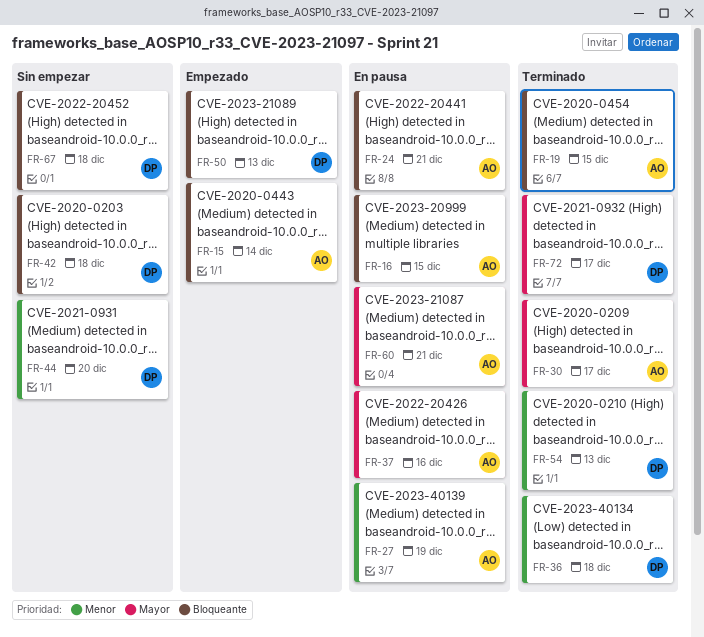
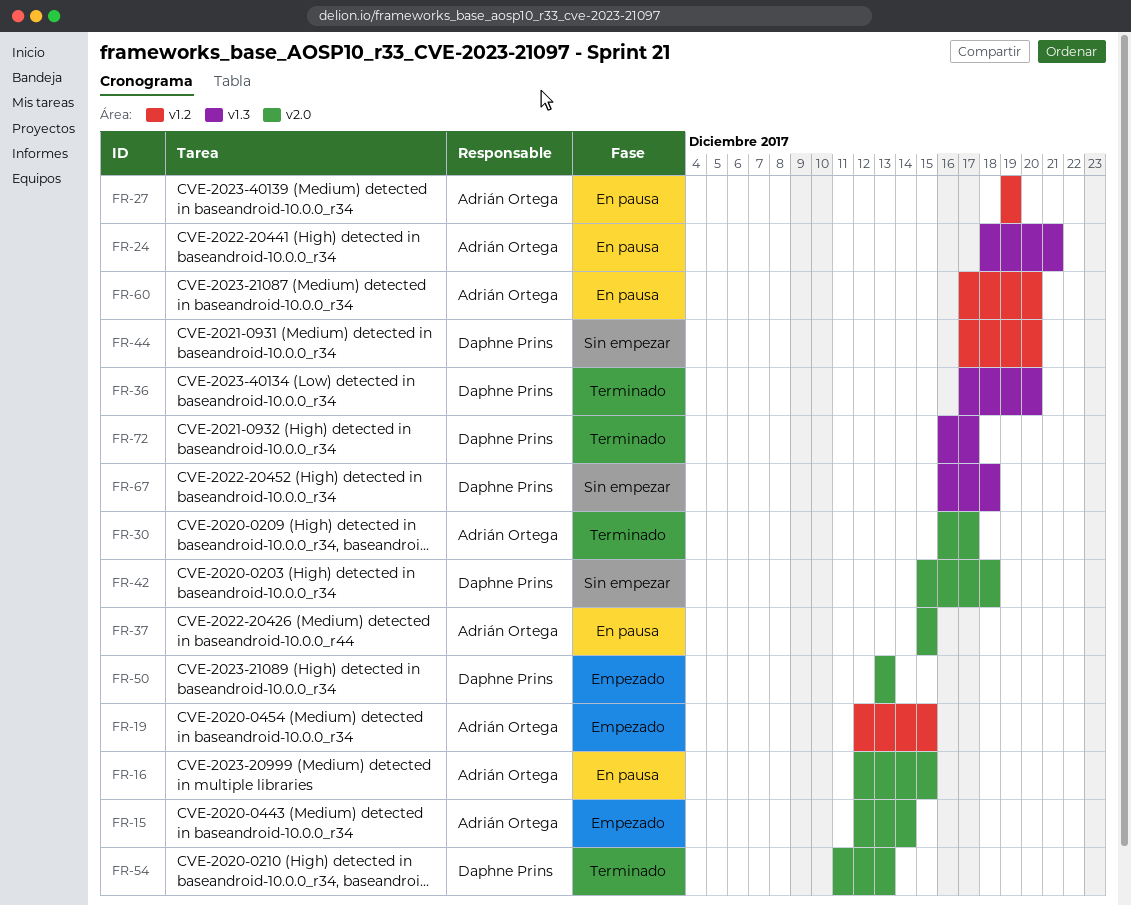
FR-19, status: Terminado -> Empezado
FR-36, due: Dec 18 -> Dec 20
FR-37, due: Dec 16 -> Dec 15
FR-60, due: Dec 21 -> Dec 20

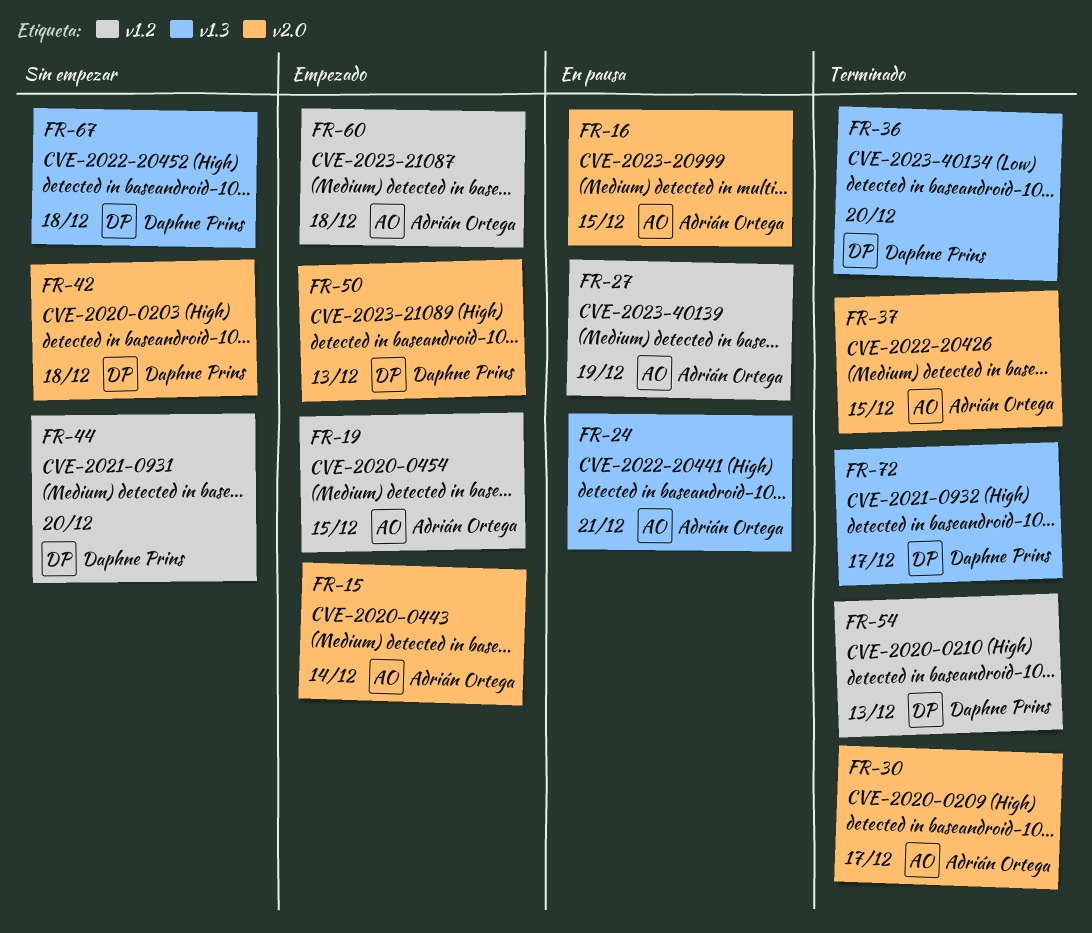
FR-37, status: En pausa -> Terminado
FR-54, label: v2.0 -> v1.2
FR-60, status: En pausa -> Empezado
FR-60, due: Dec 20 -> Dec 18

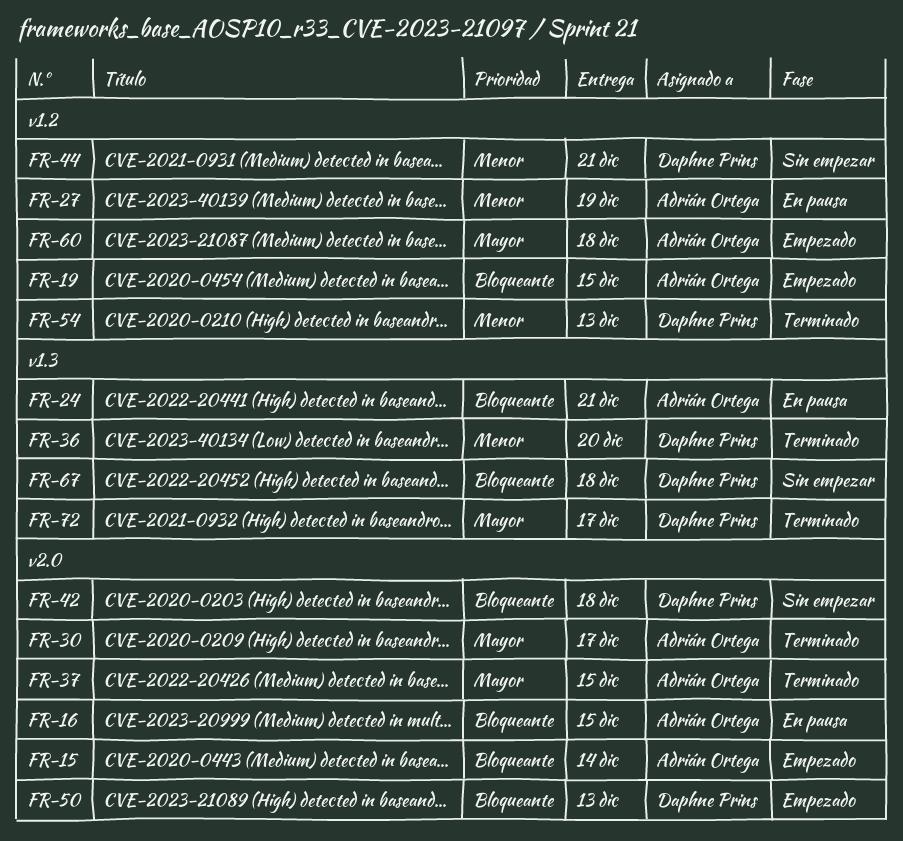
FR-44, due: Dec 20 -> Dec 21

